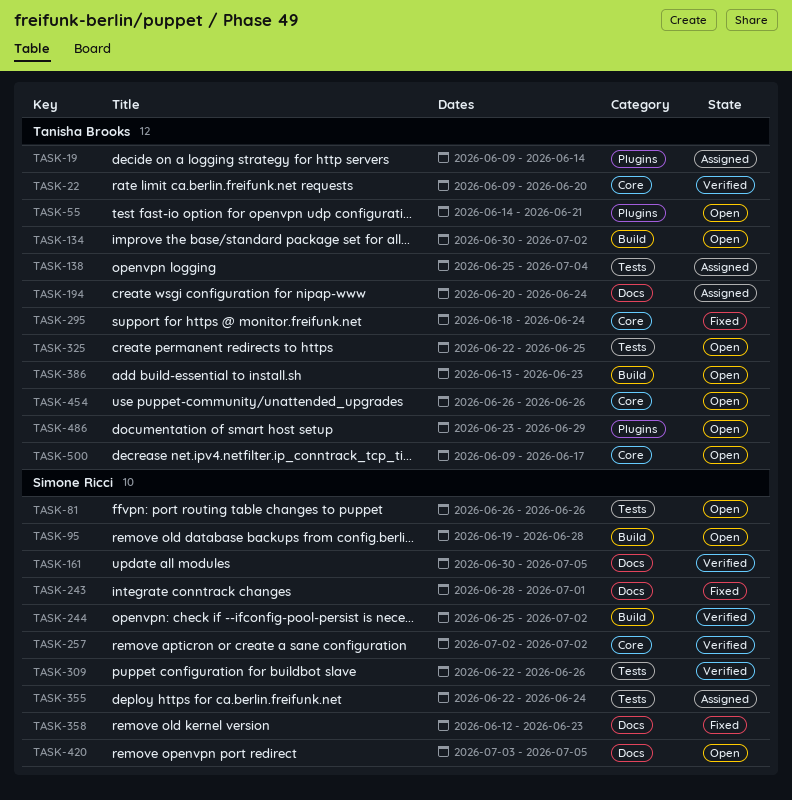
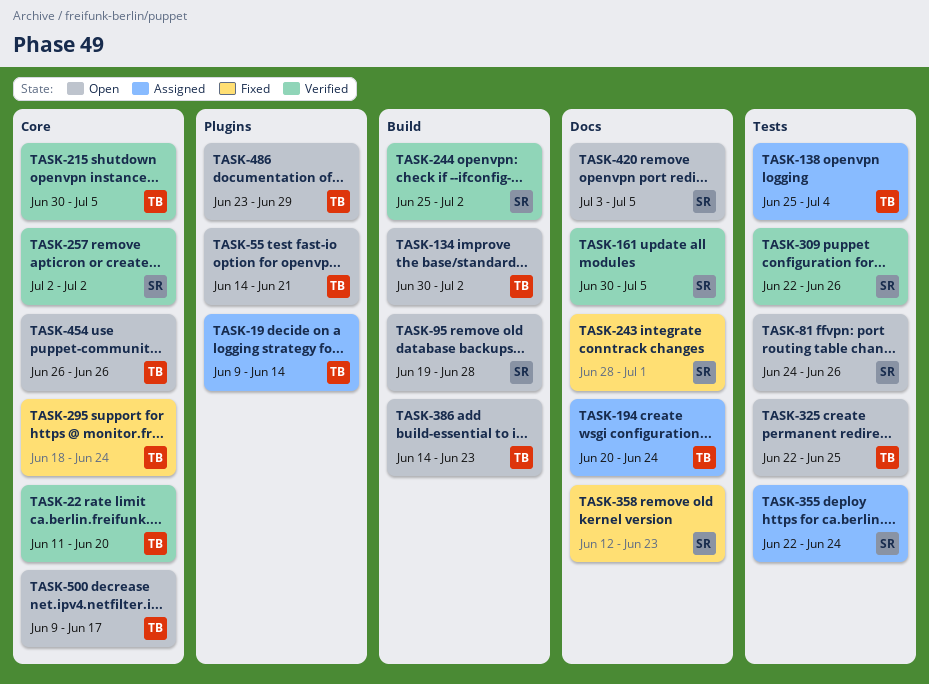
TASK-22, start: Jun 9 -> Jun 11
TASK-81, start: Jun 26 -> Jun 24
TASK-215: none -> present
TASK-386, start: Jun 13 -> Jun 14

